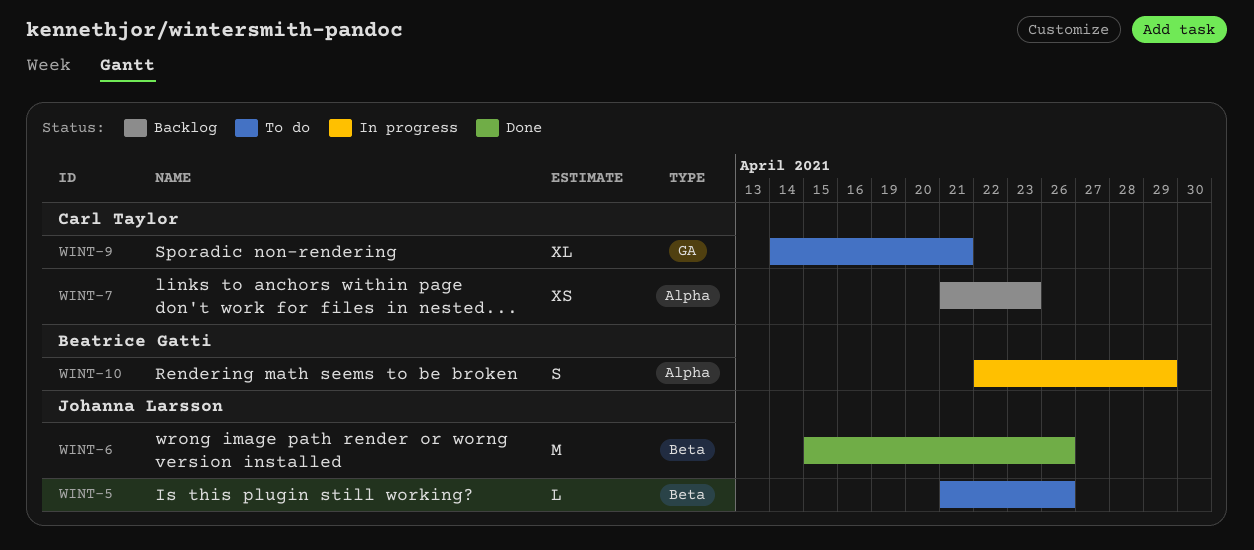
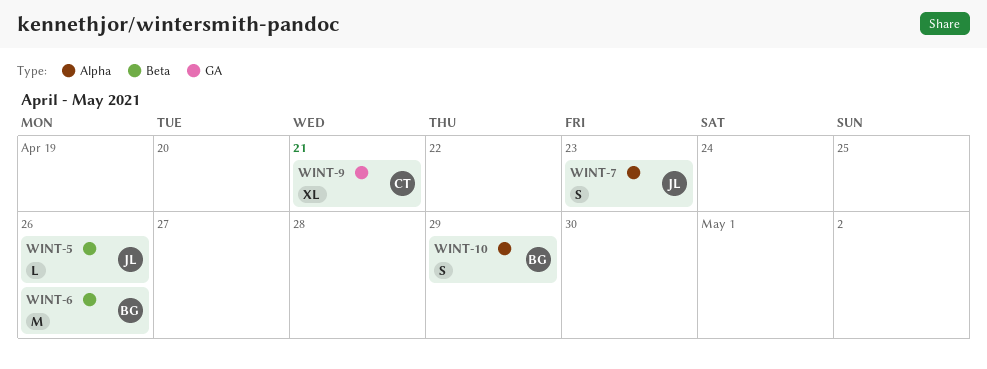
WINT-6, owner: Johanna Larsson -> Beatrice Gatti
WINT-7, owner: Carl Taylor -> Johanna Larsson
WINT-7, estimate: XS -> S

